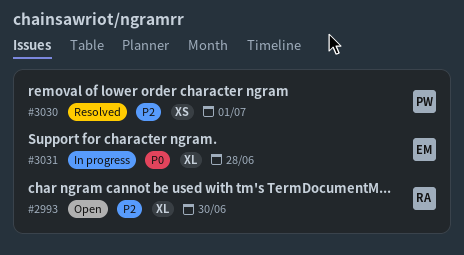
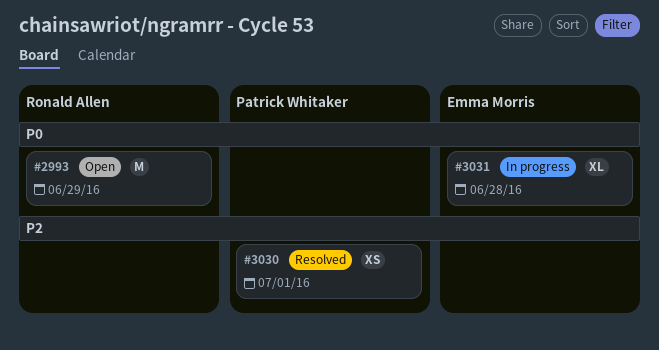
#2993, priority: P2 -> P0
#2993, estimate: XL -> M
#2993, day: Jun 30 -> Jun 29

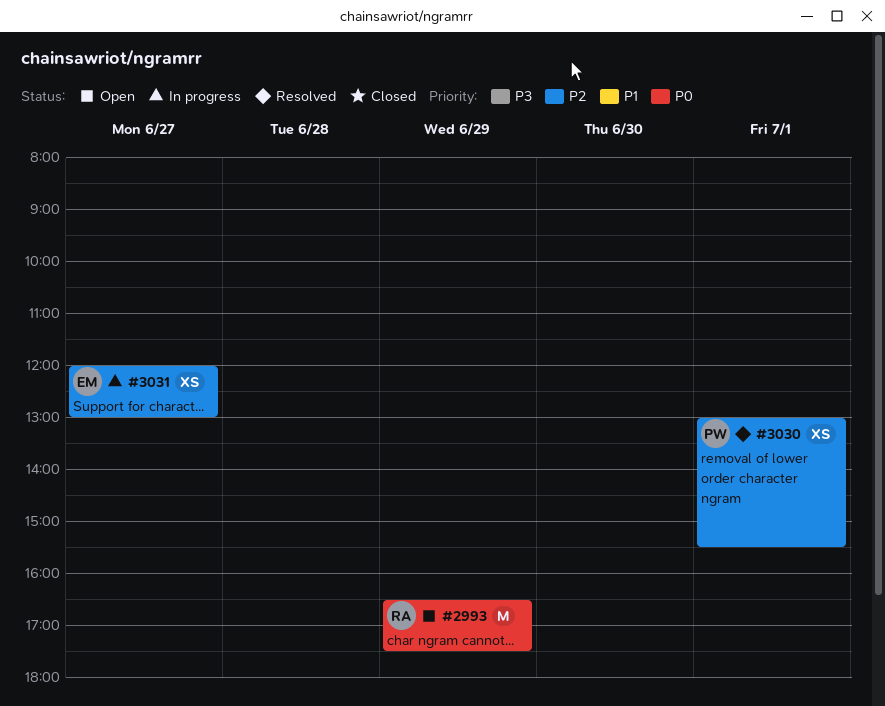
#3031, priority: P0 -> P2
#3031, estimate: XL -> XS
#3031, day: Jun 28 -> Jun 27

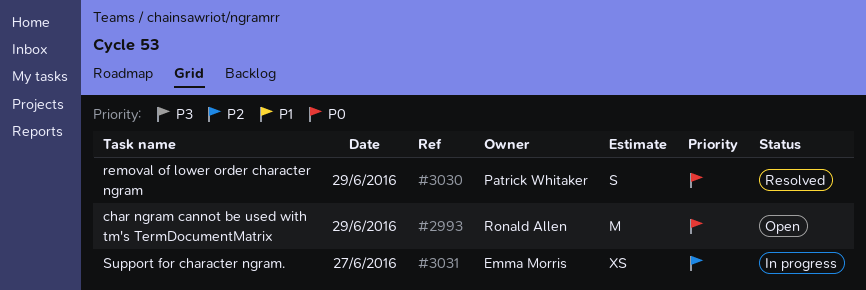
#3030, priority: P2 -> P0
#3030, estimate: XS -> S
#3030, day: Jul 1 -> Jun 29

